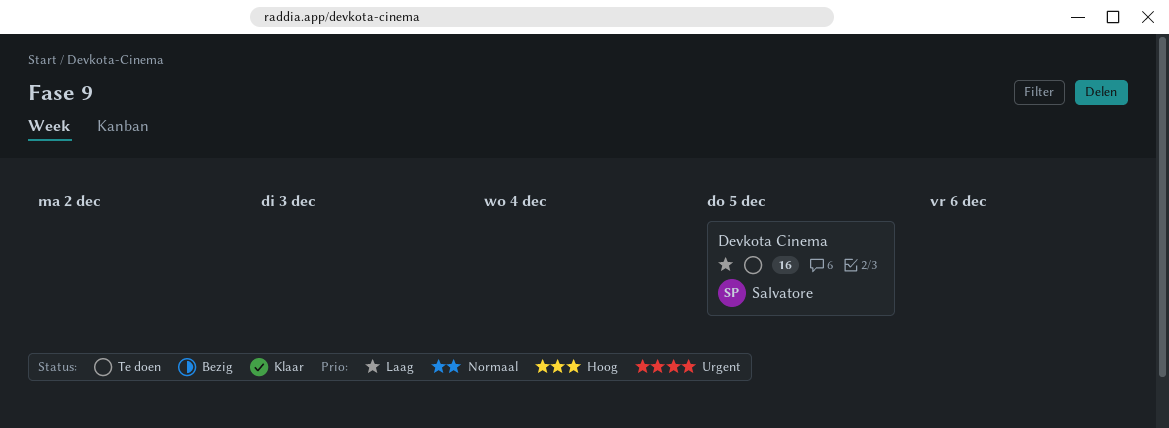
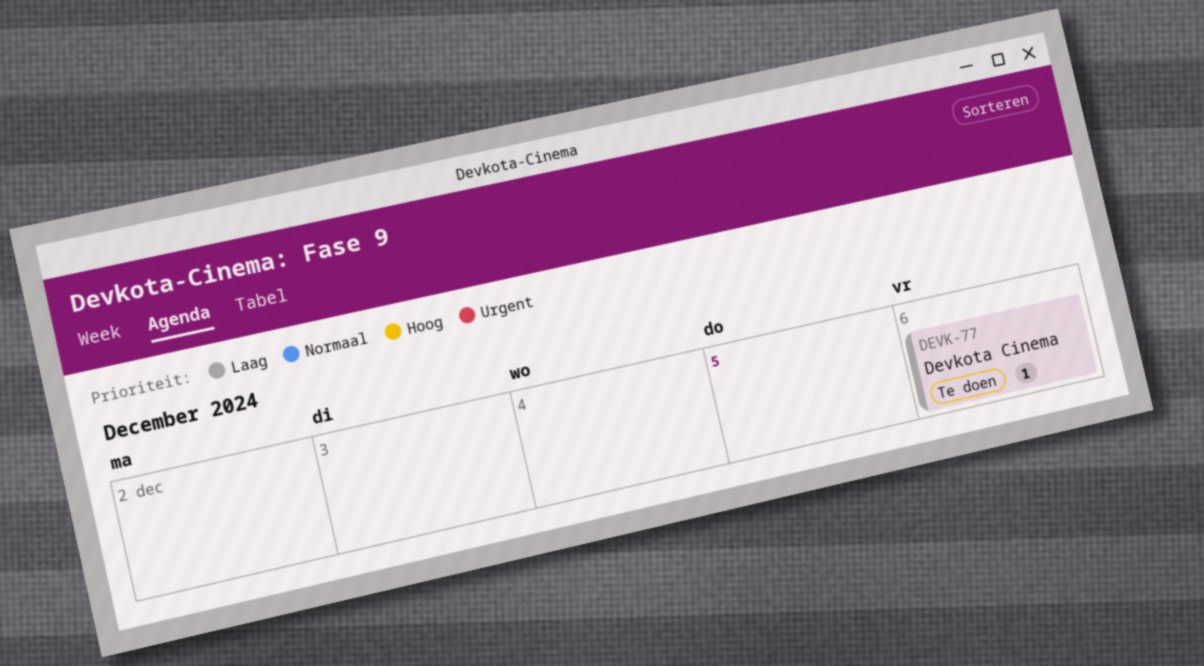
Devkota Cinema, estimate: 16 -> 1
Devkota Cinema, due: Dec 5 -> Dec 6

